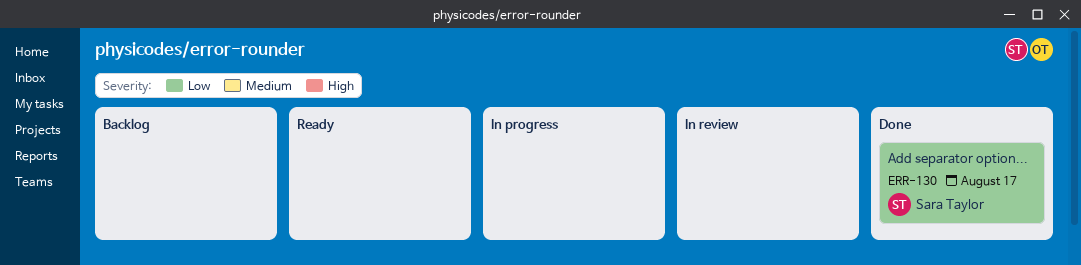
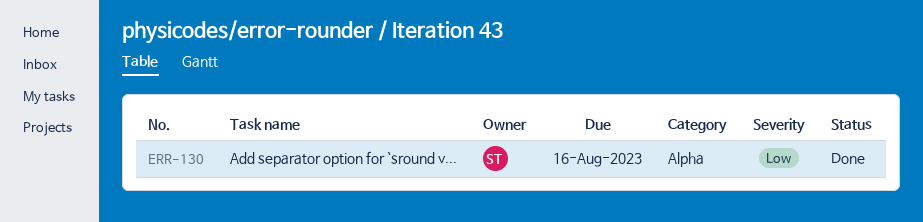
ERR-130, due: Aug 17 -> Aug 16

